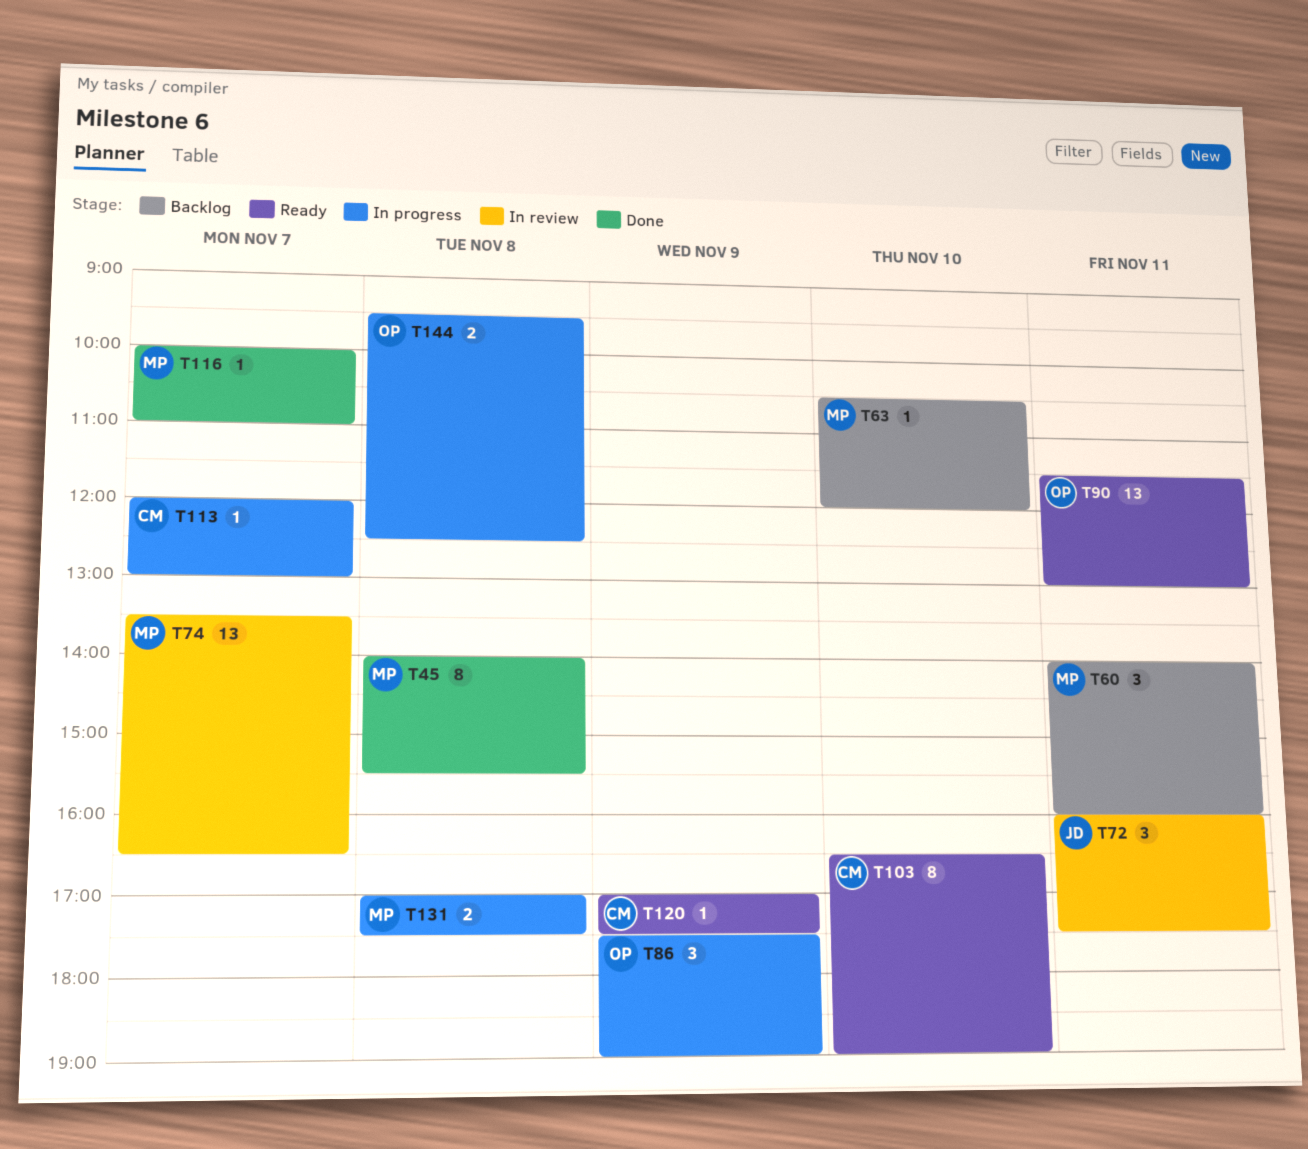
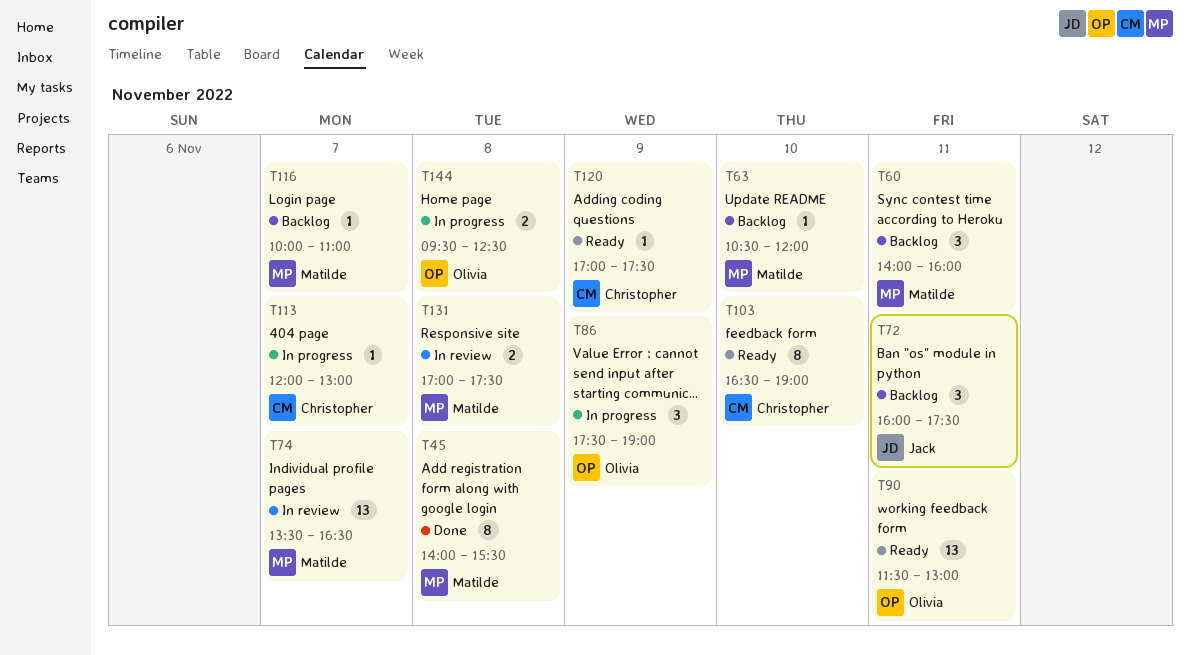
T72, status: In review -> Backlog
T116, status: Done -> Backlog
T131, status: In progress -> In review

